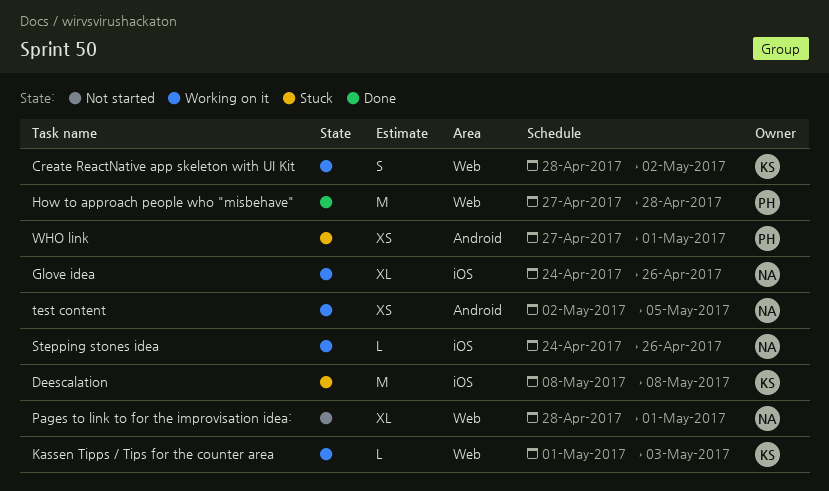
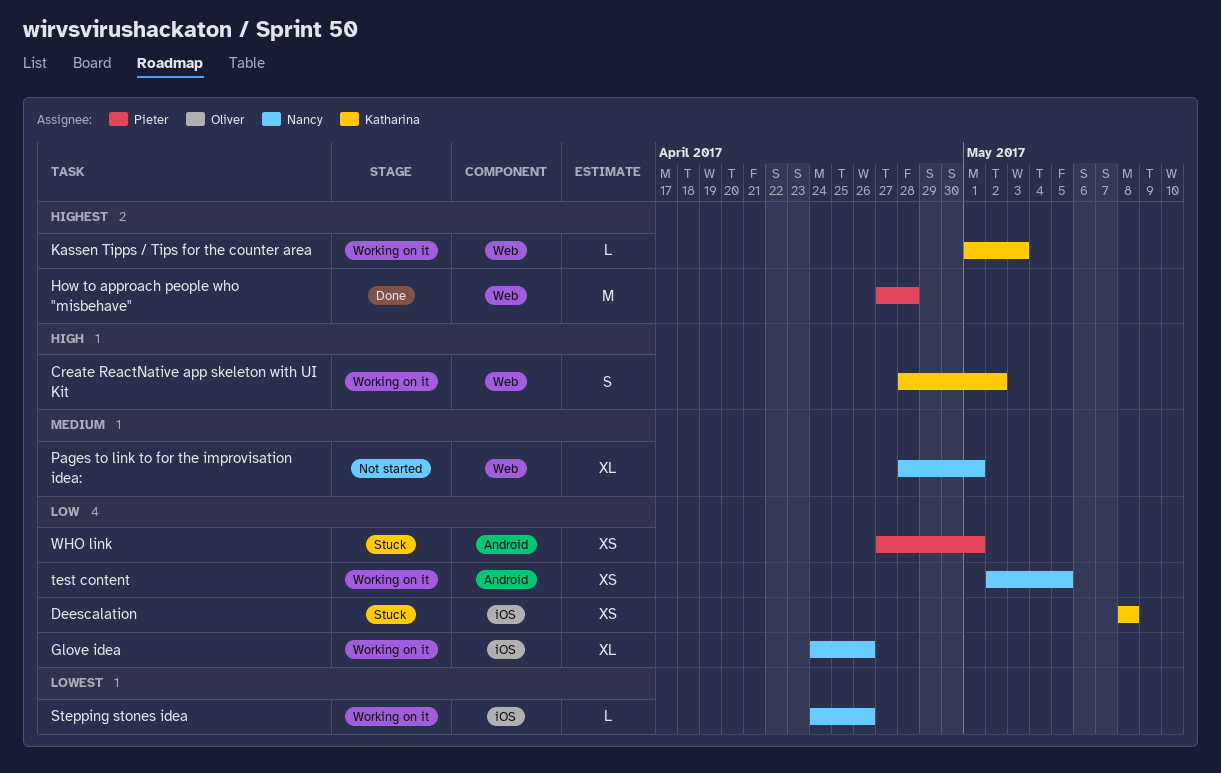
Deescalation, estimate: M -> XS

